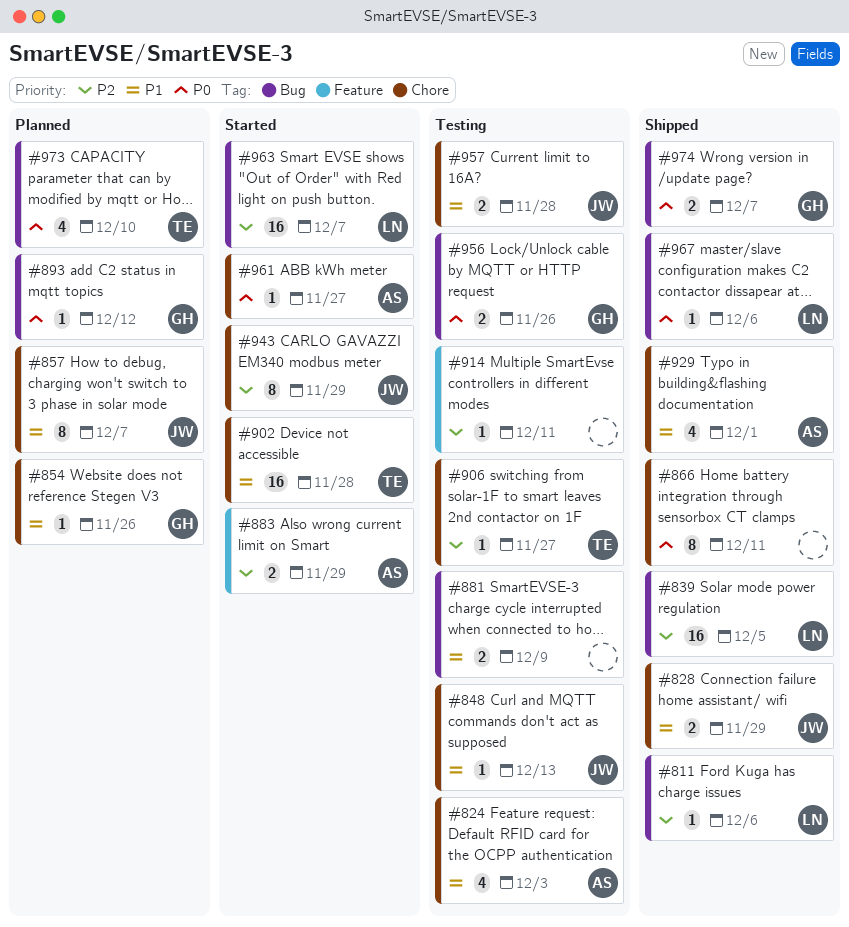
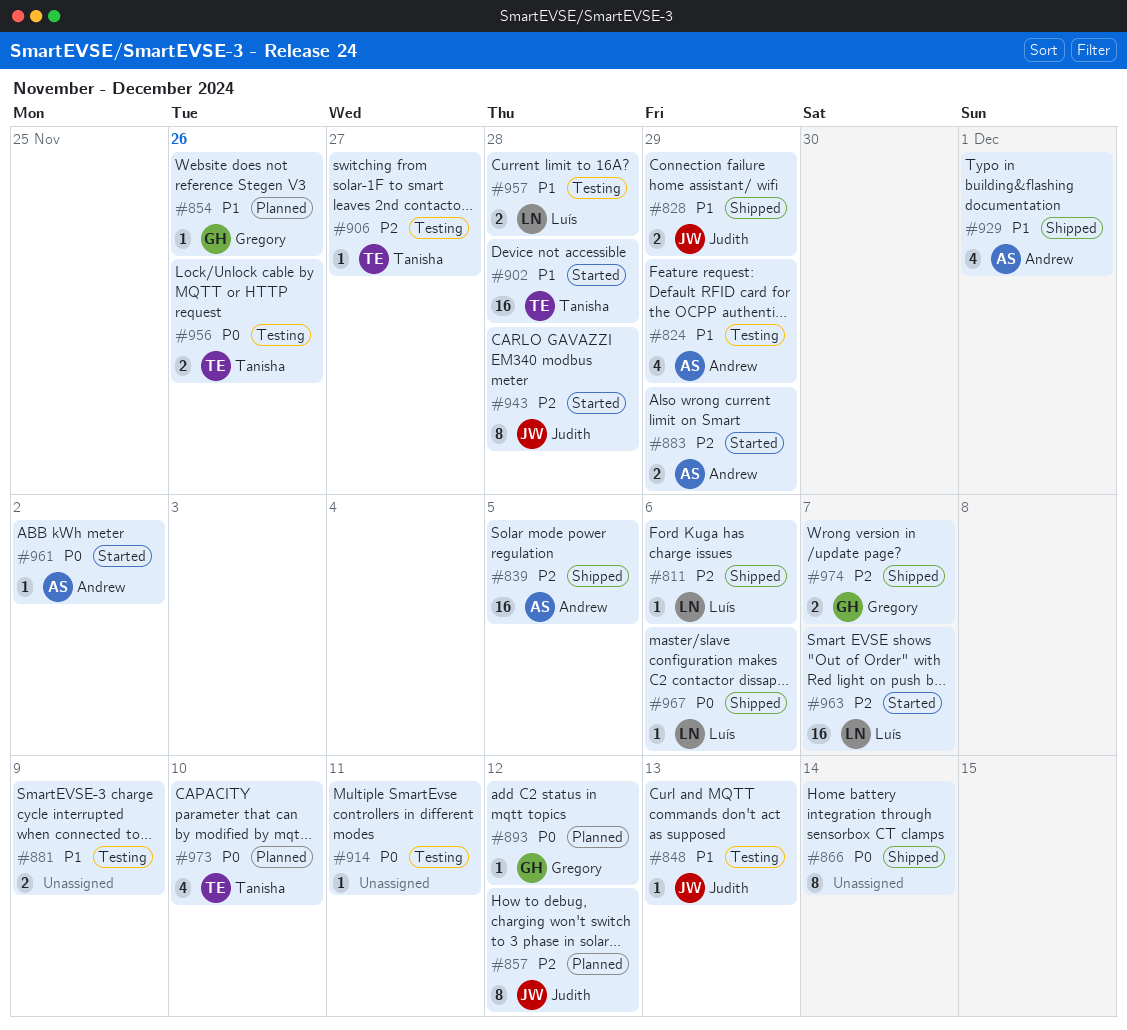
#824, due: Dec 3 -> Nov 29
#839, owner: Luís -> Andrew
#857, priority: P1 -> P2
#857, due: Dec 7 -> Dec 12
#866, due: Dec 11 -> Dec 14
#914, priority: P2 -> P0
#943, due: Nov 29 -> Nov 28
#956, owner: Gregory -> Tanisha
#957, owner: Judith -> Luís
#961, due: Nov 27 -> Dec 2
#974, priority: P0 -> P2

